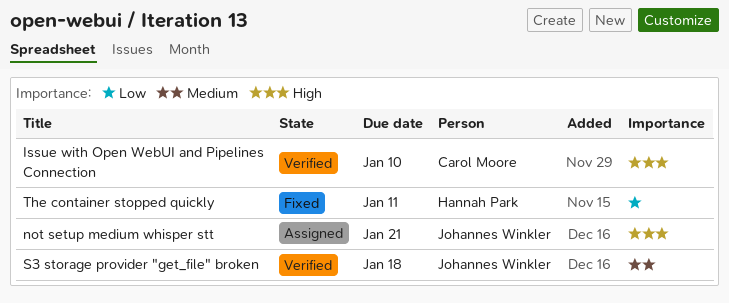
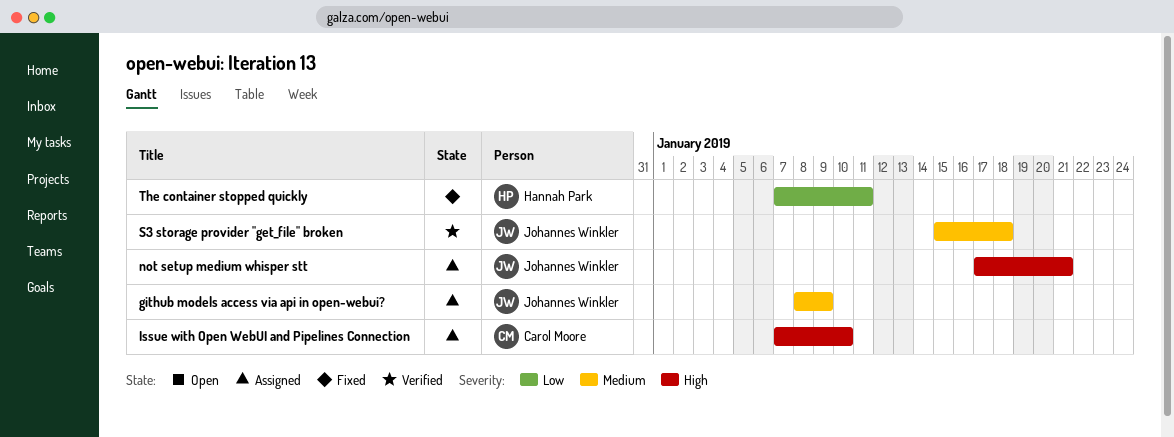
github models access via api in open-webui?: none -> present
Issue with Open WebUI and Pipelines Connection, status: Verified -> Assigned

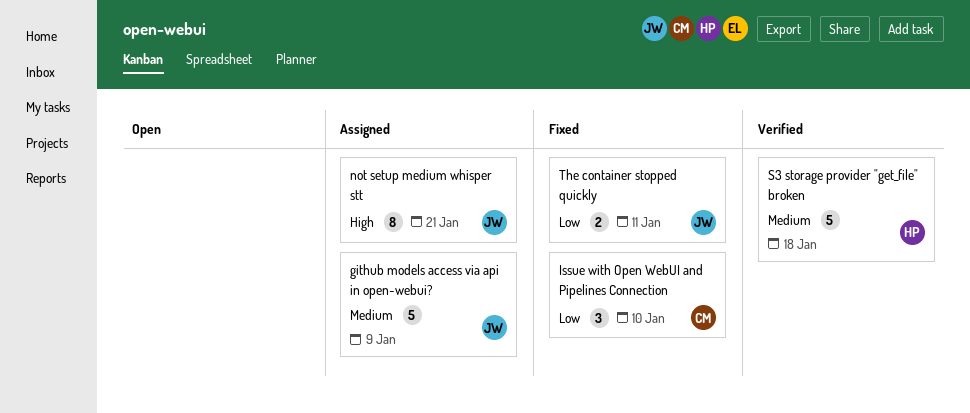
Issue with Open WebUI and Pipelines Connection, status: Assigned -> Fixed
Issue with Open WebUI and Pipelines Connection, priority: High -> Low
S3 storage provider "get_file" broken, owner: Johannes Winkler -> Hannah Park
The container stopped quickly, owner: Hannah Park -> Johannes Winkler

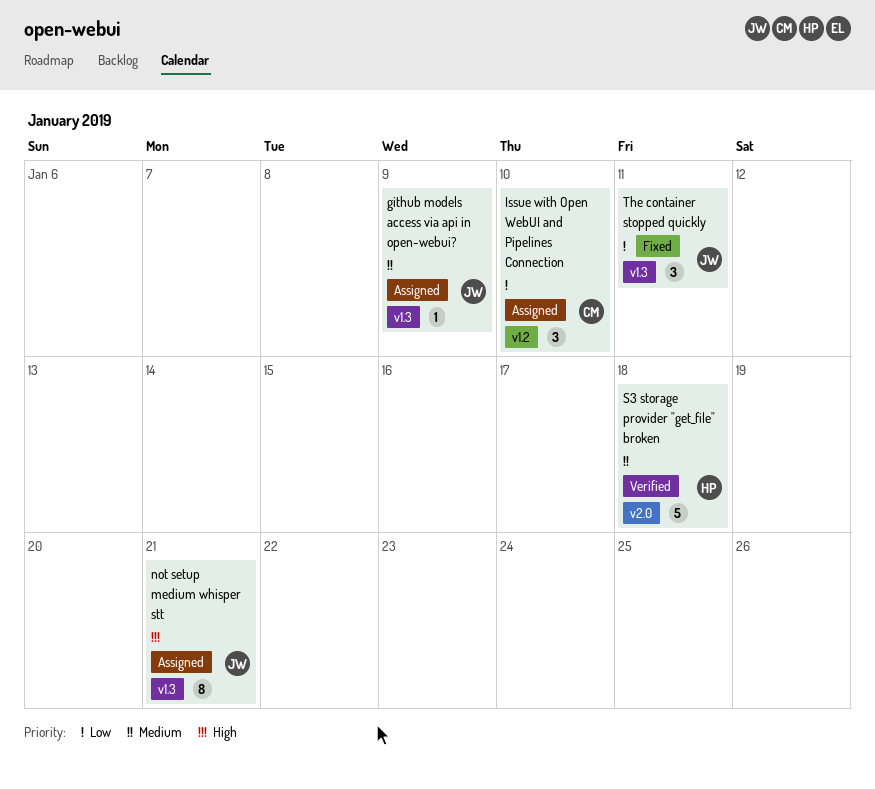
github models access via api in open-webui?, estimate: 5 -> 1
Issue with Open WebUI and Pipelines Connection, status: Fixed -> Assigned
The container stopped quickly, estimate: 2 -> 3

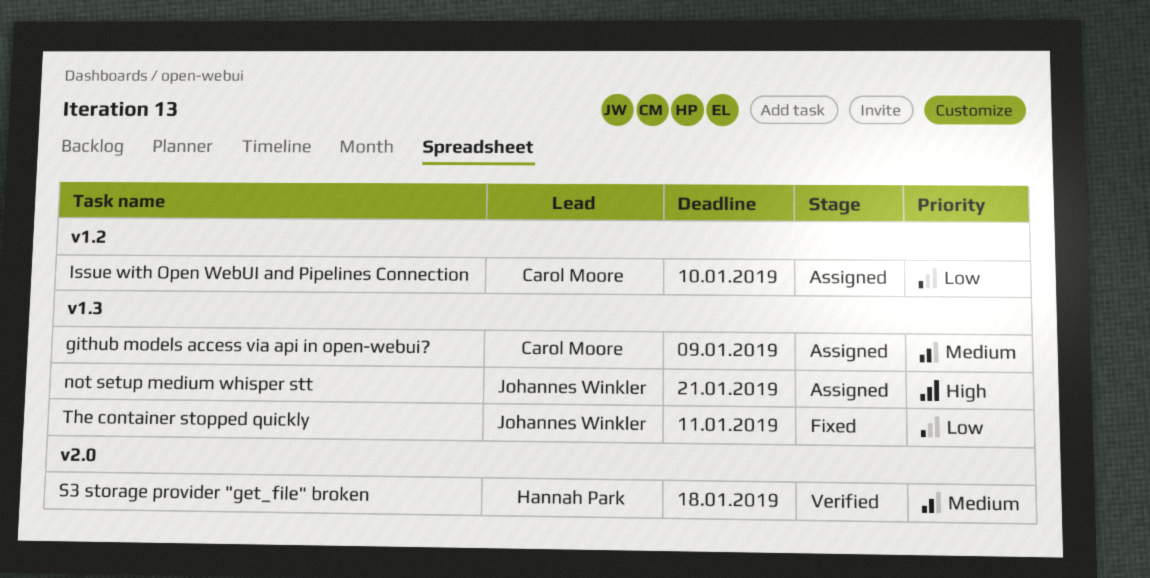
github models access via api in open-webui?, owner: Johannes Winkler -> Carol Moore

